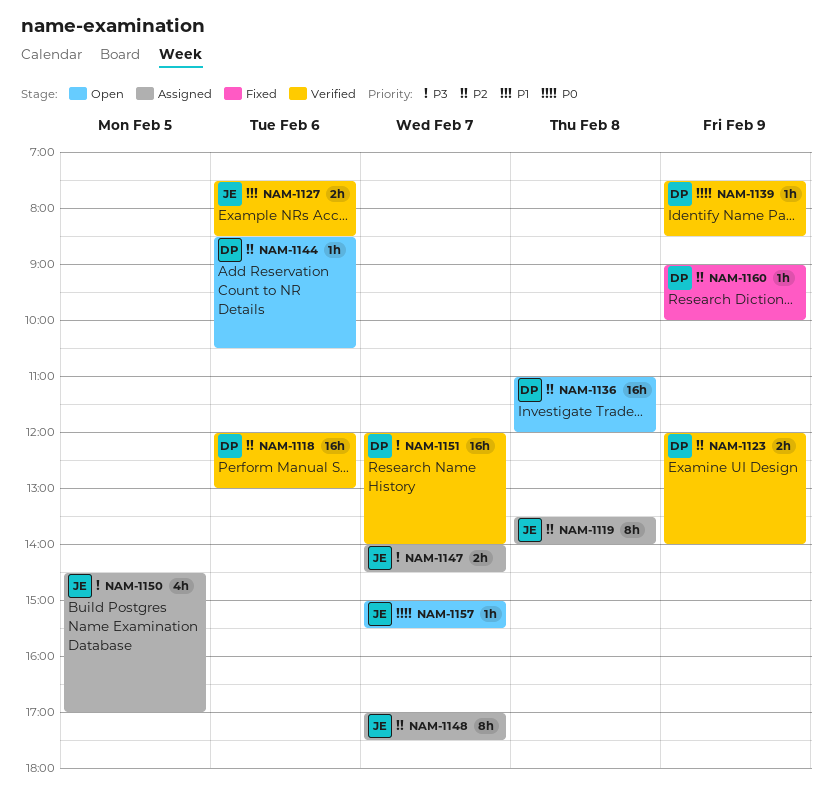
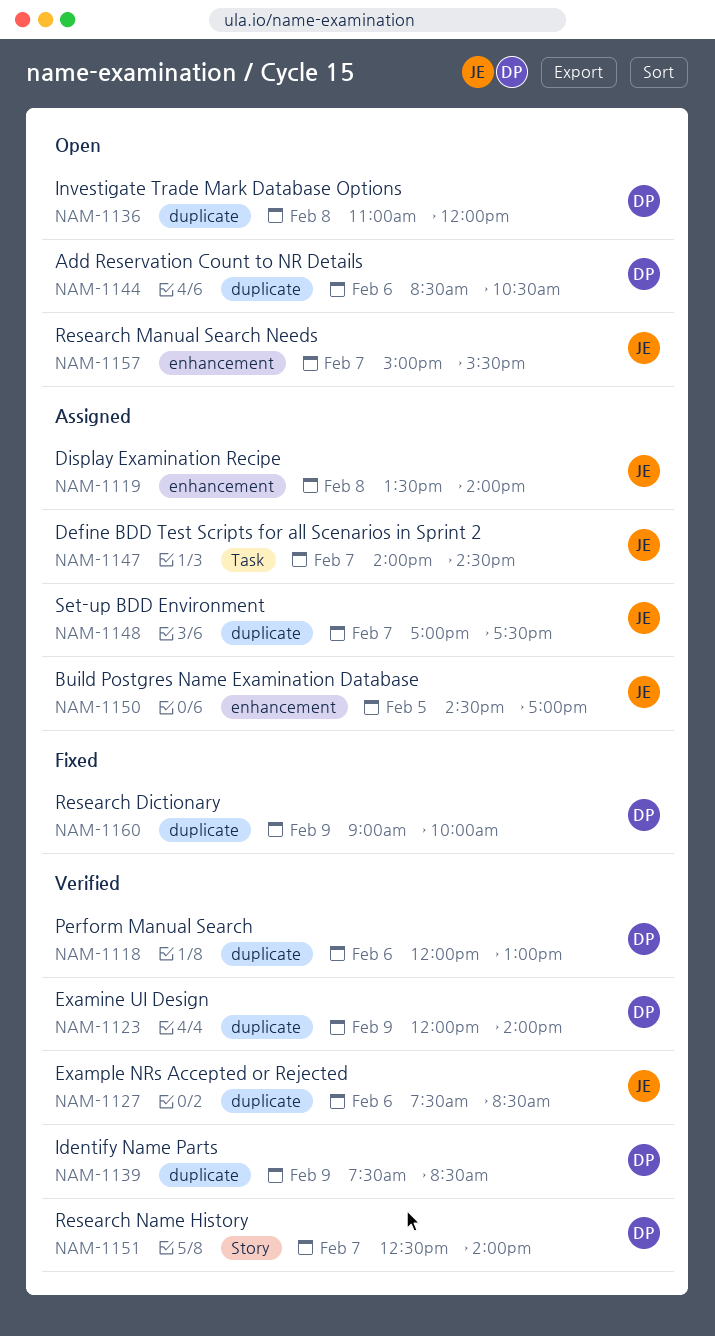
NAM-1151, begins: 12:00 -> 12:30

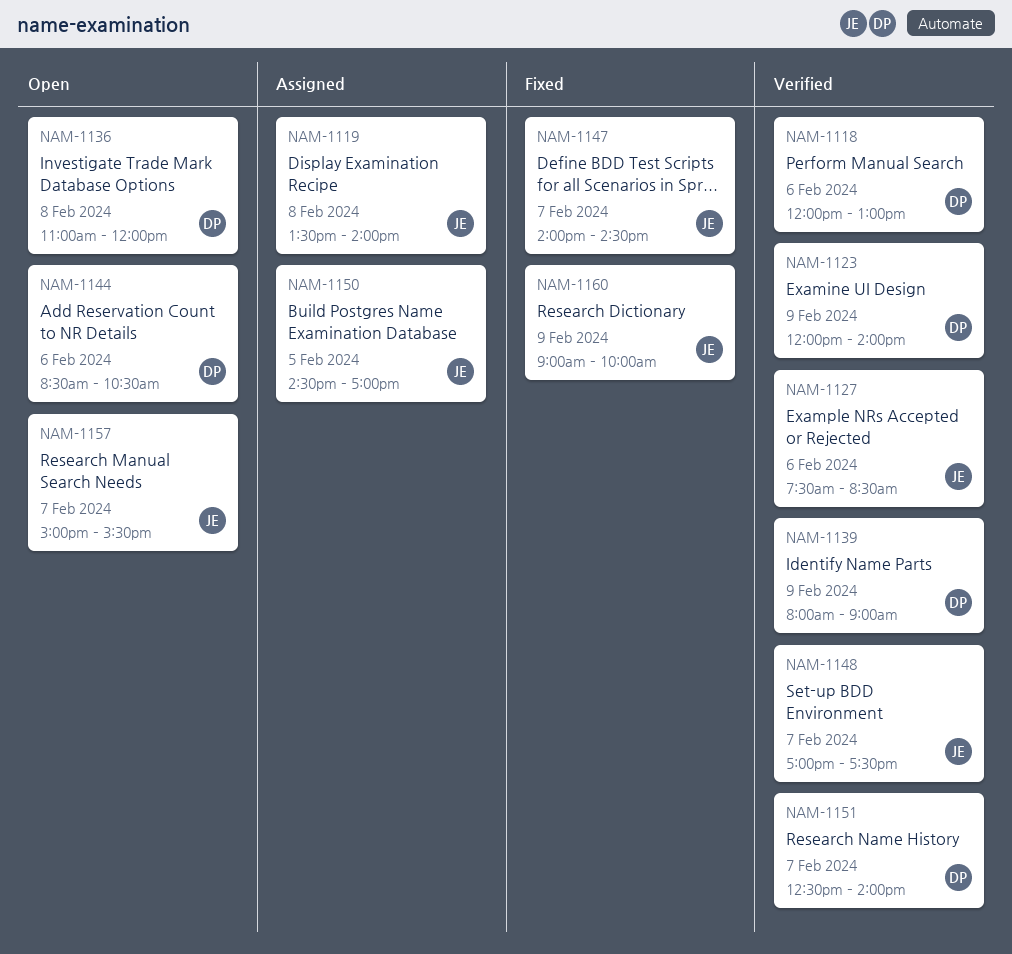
NAM-1139, begins: 07:30 -> 08:00
NAM-1139, ends: 08:30 -> 09:00
NAM-1147, status: Assigned -> Fixed
NAM-1148, status: Assigned -> Verified
NAM-1160, owner: DP -> JE

